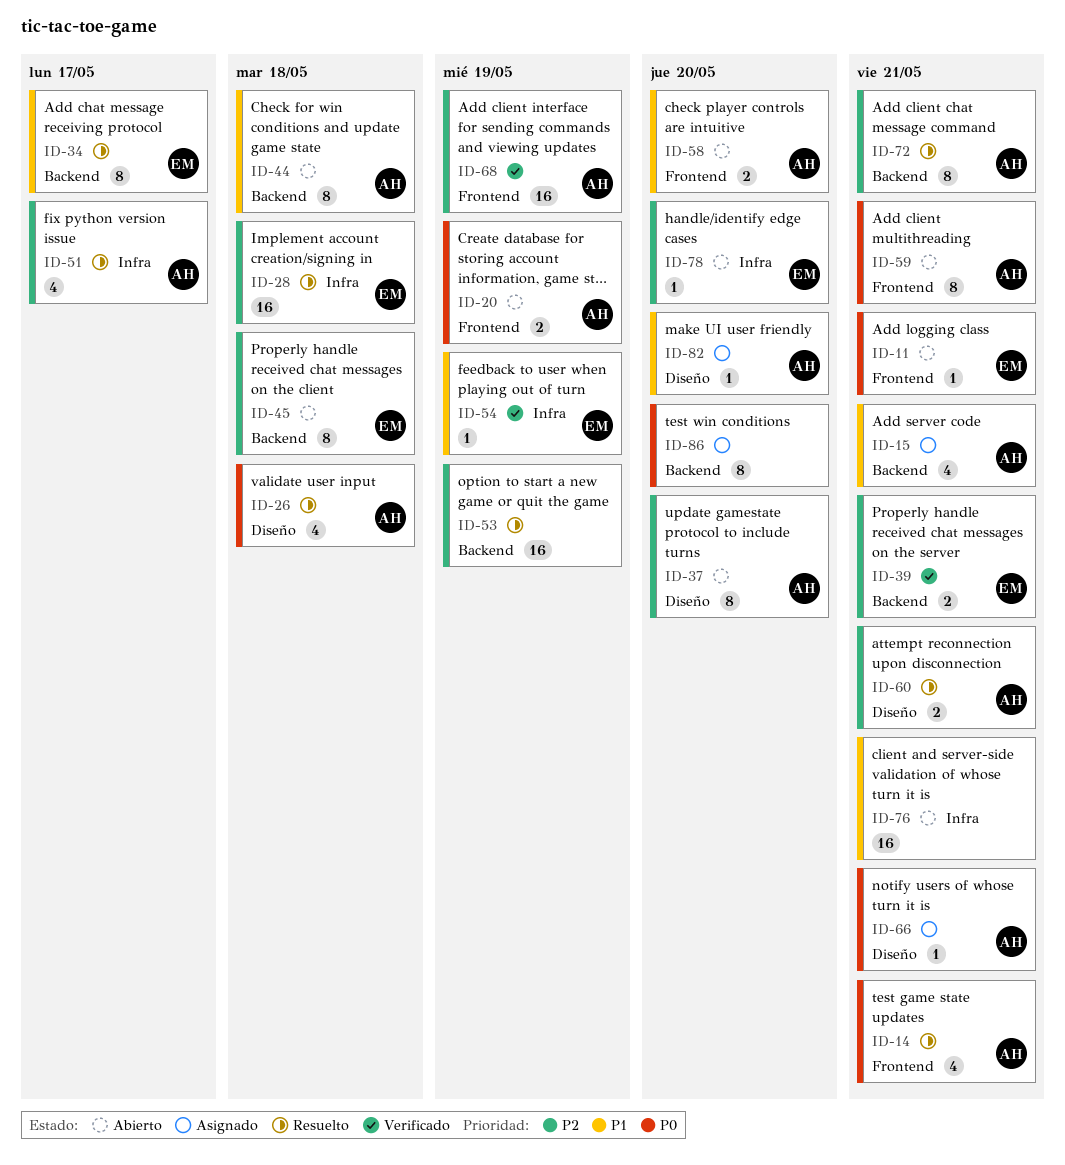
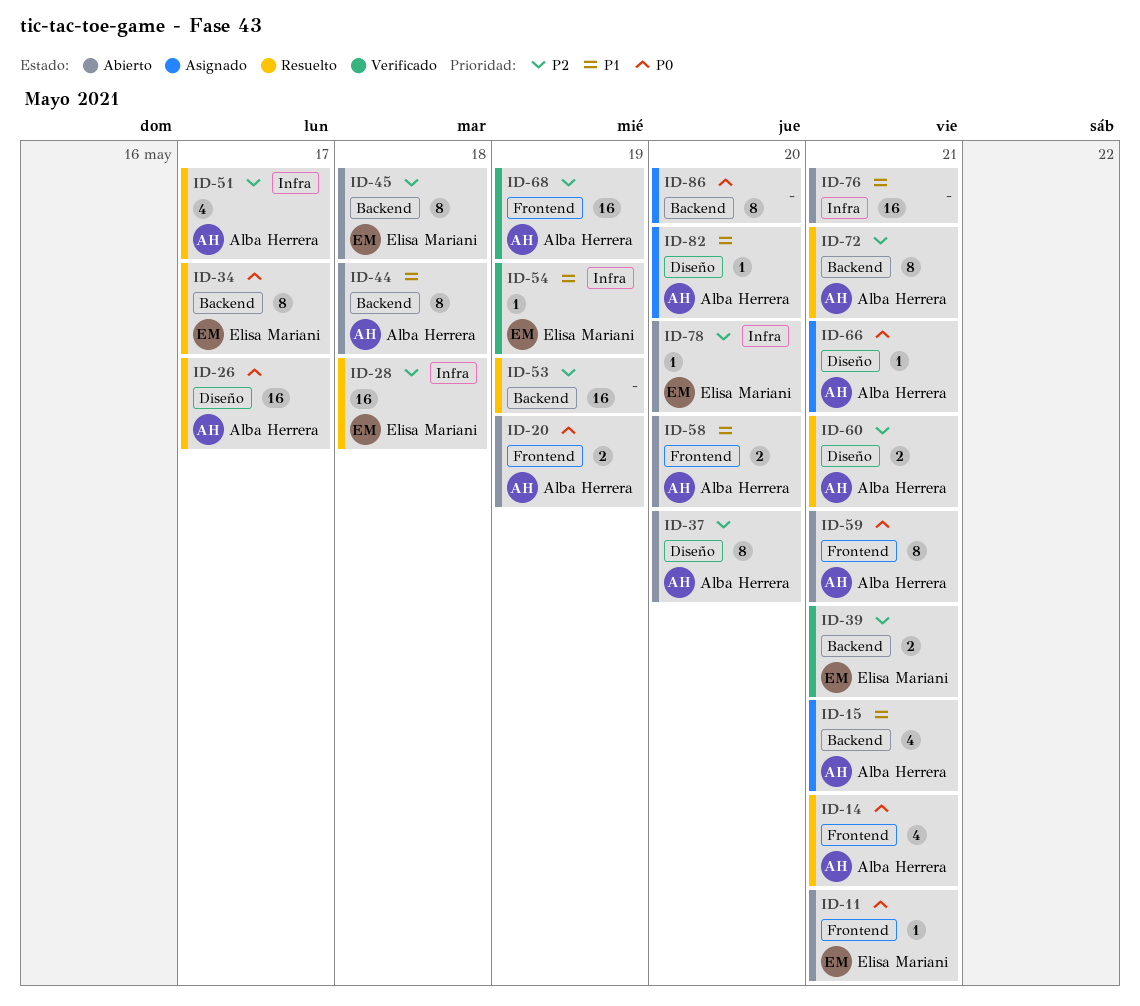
ID-26, estimate: 4 -> 16
ID-26, due: May 18 -> May 17
ID-34, priority: P1 -> P0

